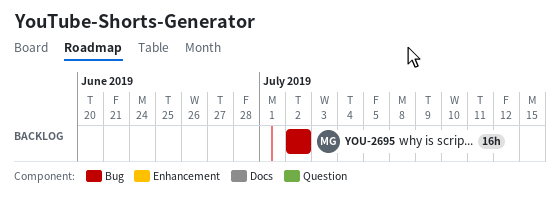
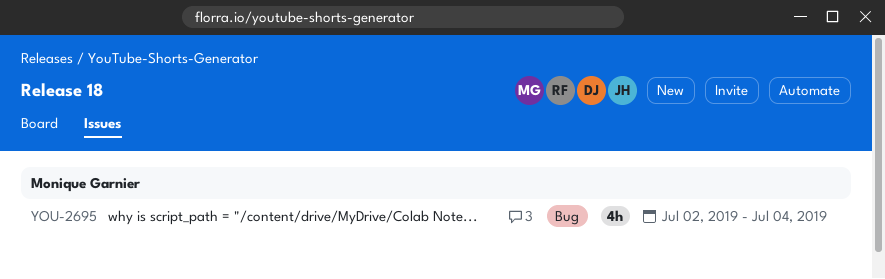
YOU-2695, estimate: 16h -> 4h
YOU-2695, due: Jul 2 -> Jul 4

